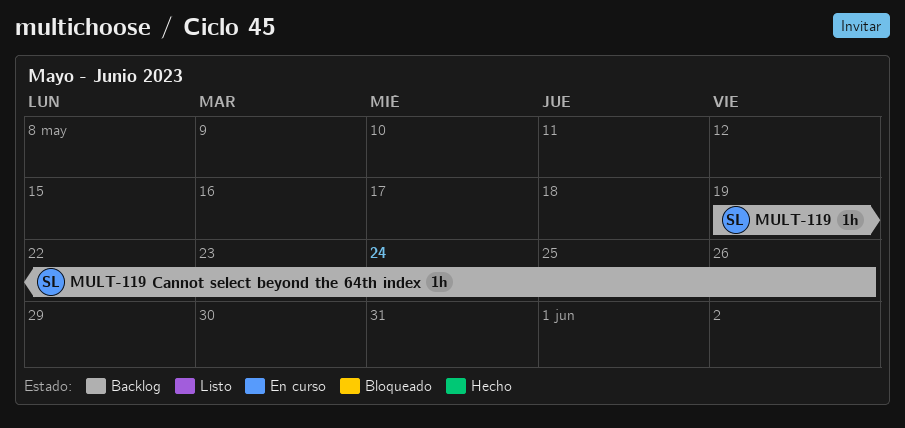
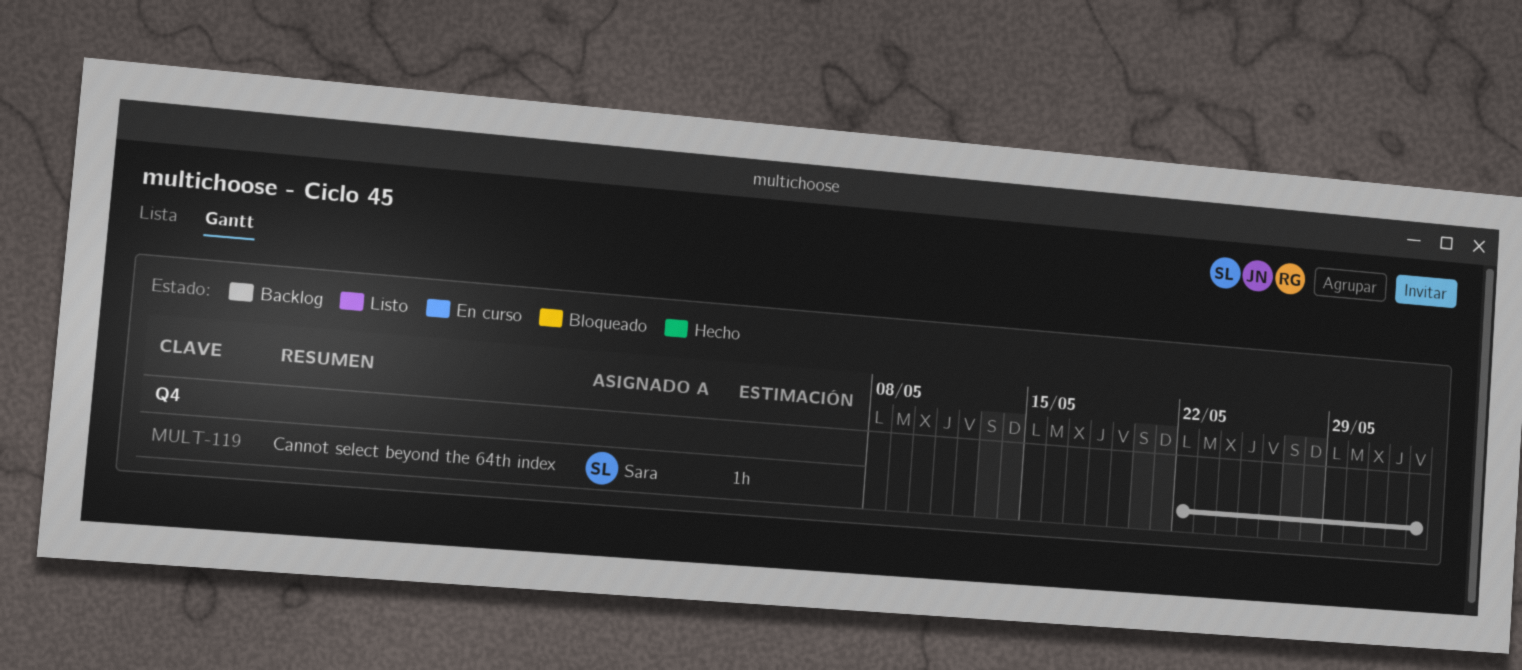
MULT-119, start: May 19 -> May 22
MULT-119, due: May 26 -> Jun 2

